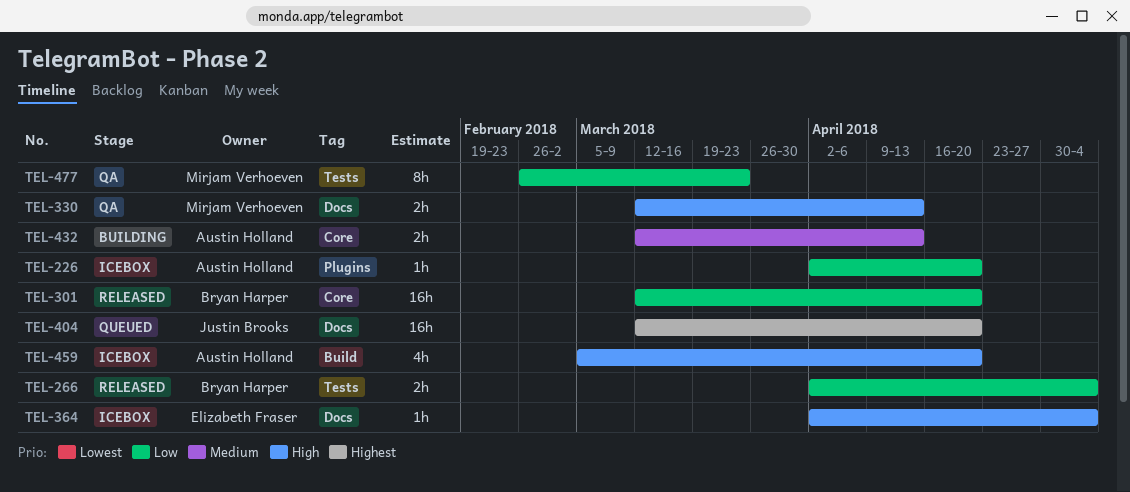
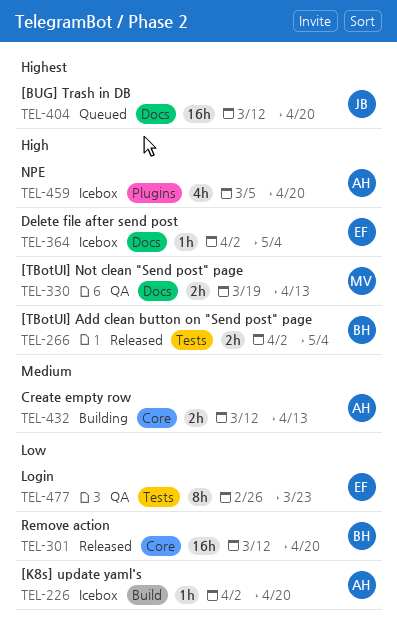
TEL-226, label: Plugins -> Build
TEL-266, priority: Low -> High
TEL-330, start: Mar 12 -> Mar 19
TEL-459, label: Build -> Plugins
TEL-477, owner: Mirjam Verhoeven -> Elizabeth Fraser

